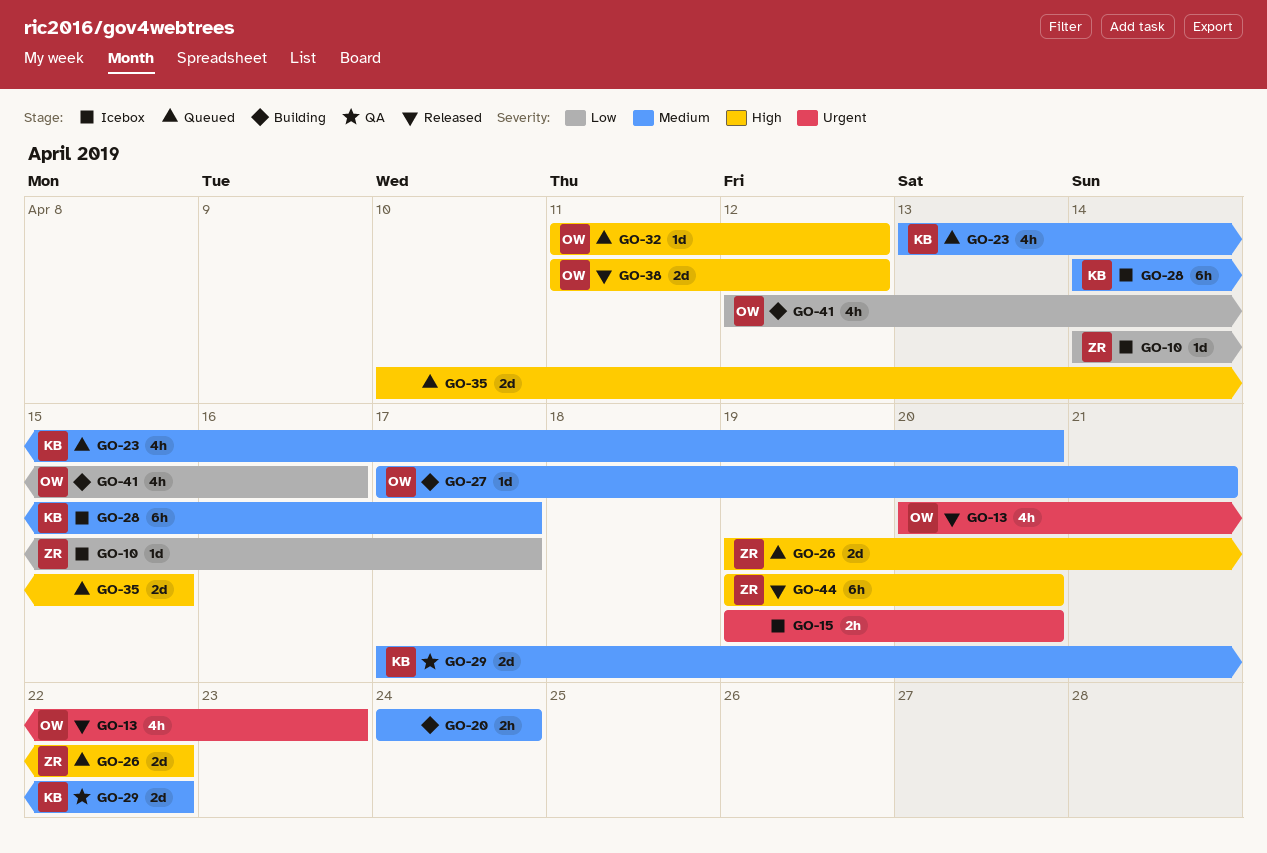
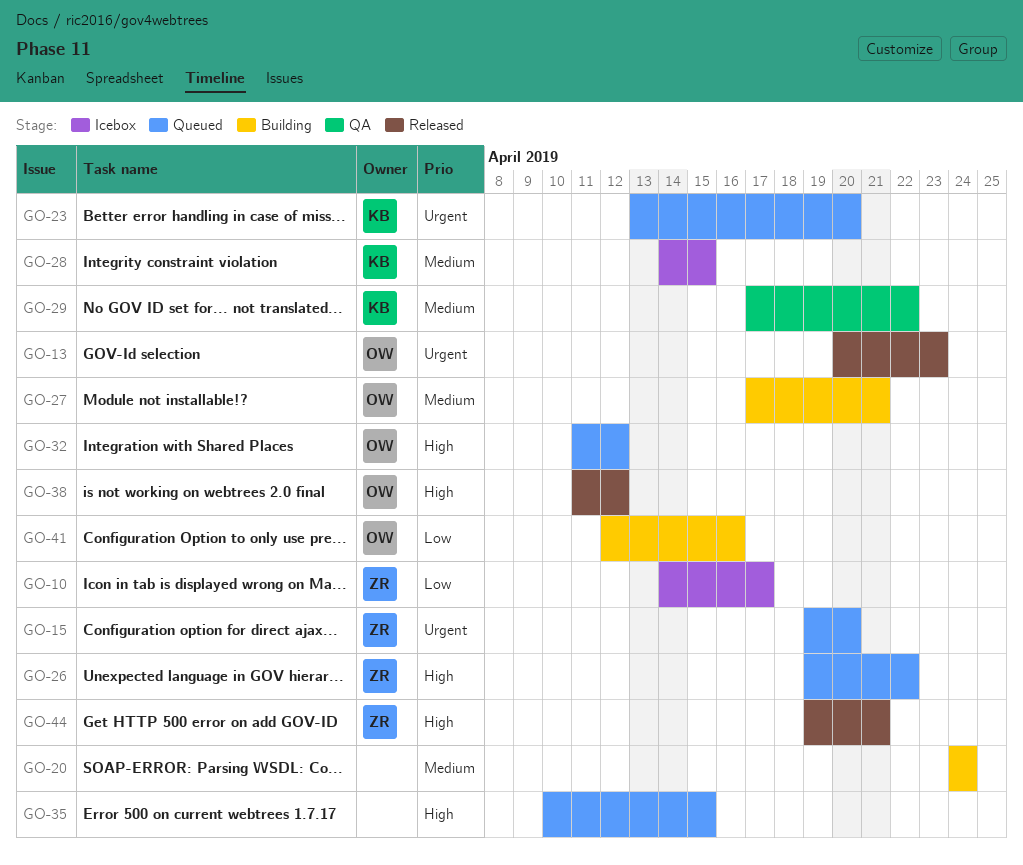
GO-15, status: Icebox -> Queued
GO-15, owner: none -> ZR
GO-23, priority: Medium -> Urgent
GO-28, due: Apr 17 -> Apr 15
GO-44, due: Apr 20 -> Apr 21

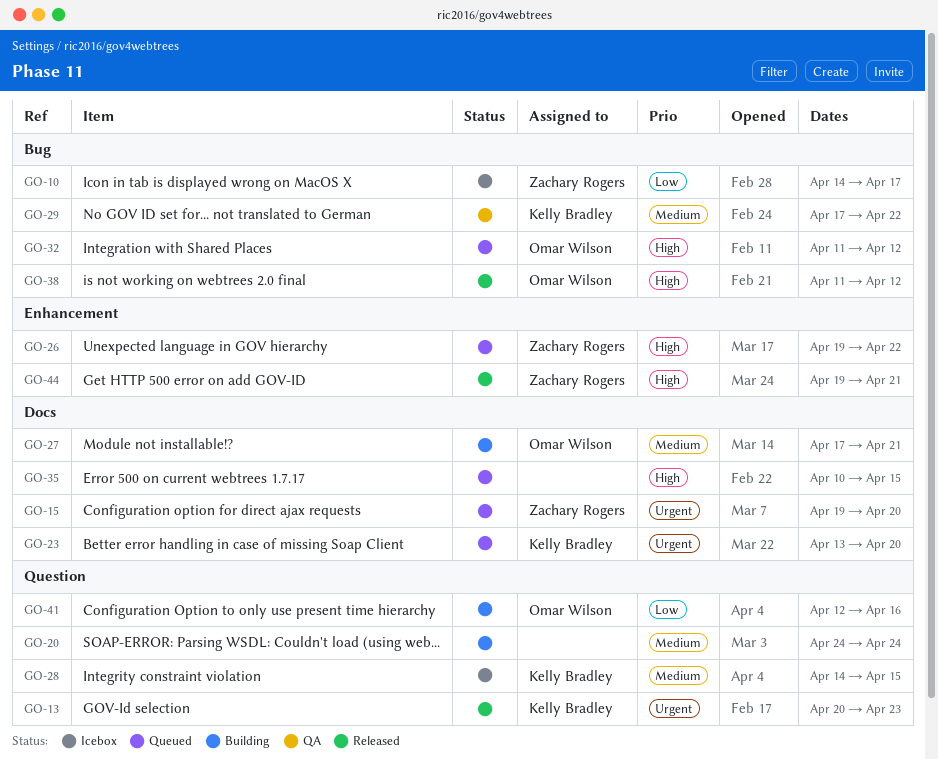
GO-13, owner: Omar Wilson -> Kelly Bradley

